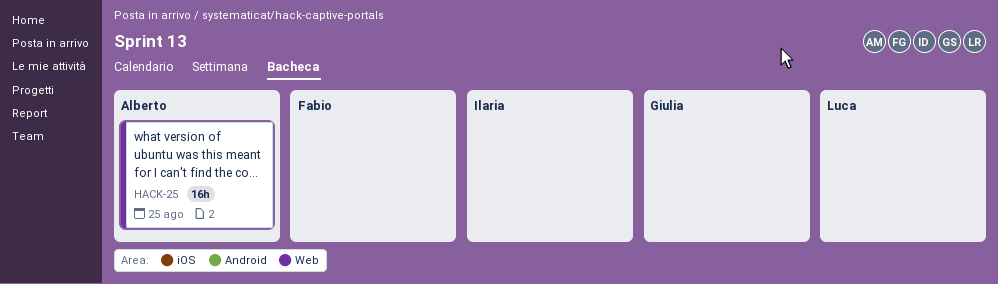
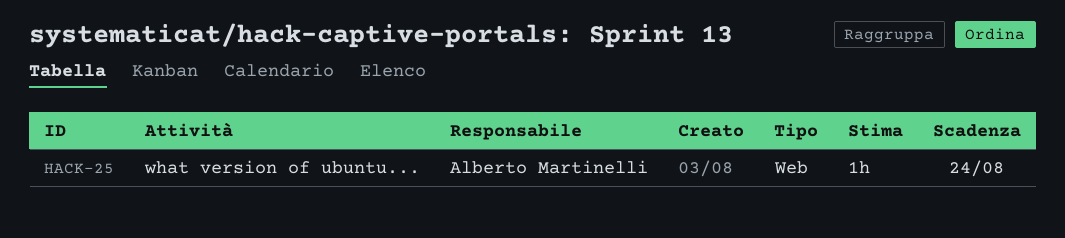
HACK-25, estimate: 16h -> 1h
HACK-25, due: Aug 25 -> Aug 24

